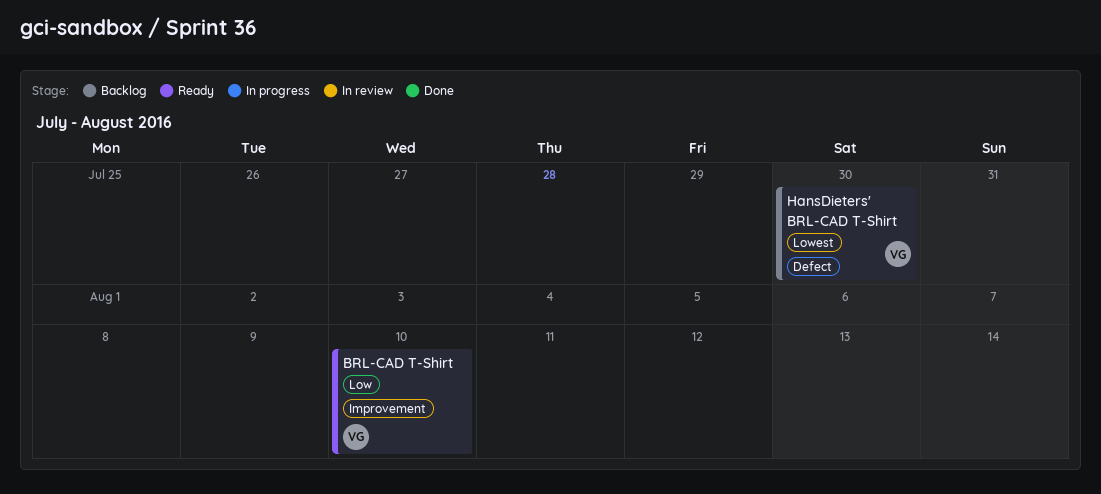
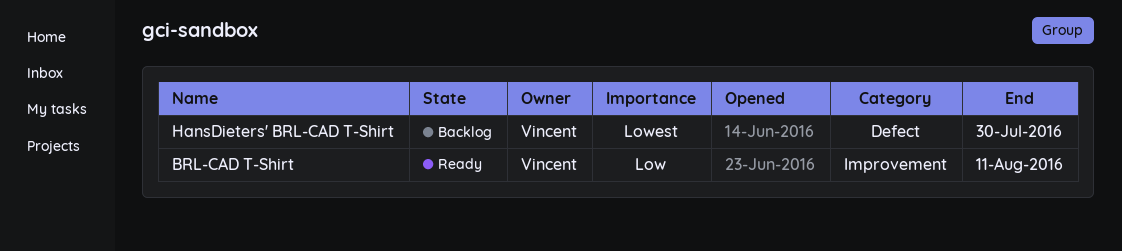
BRL-CAD T-Shirt, due: Aug 10 -> Aug 11

